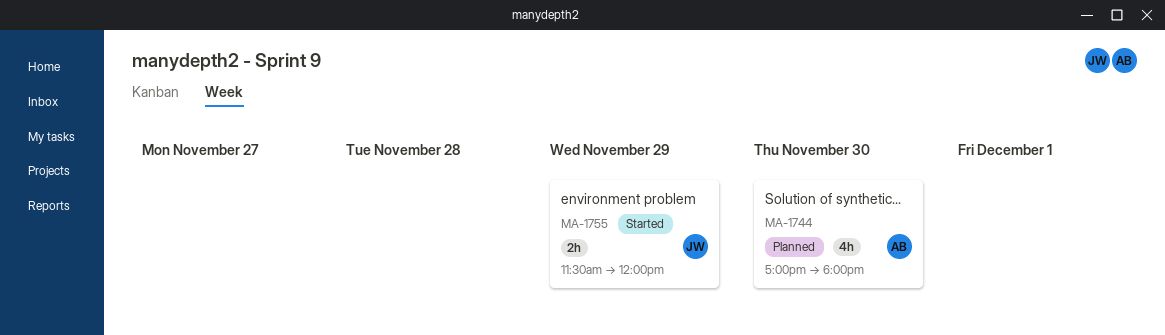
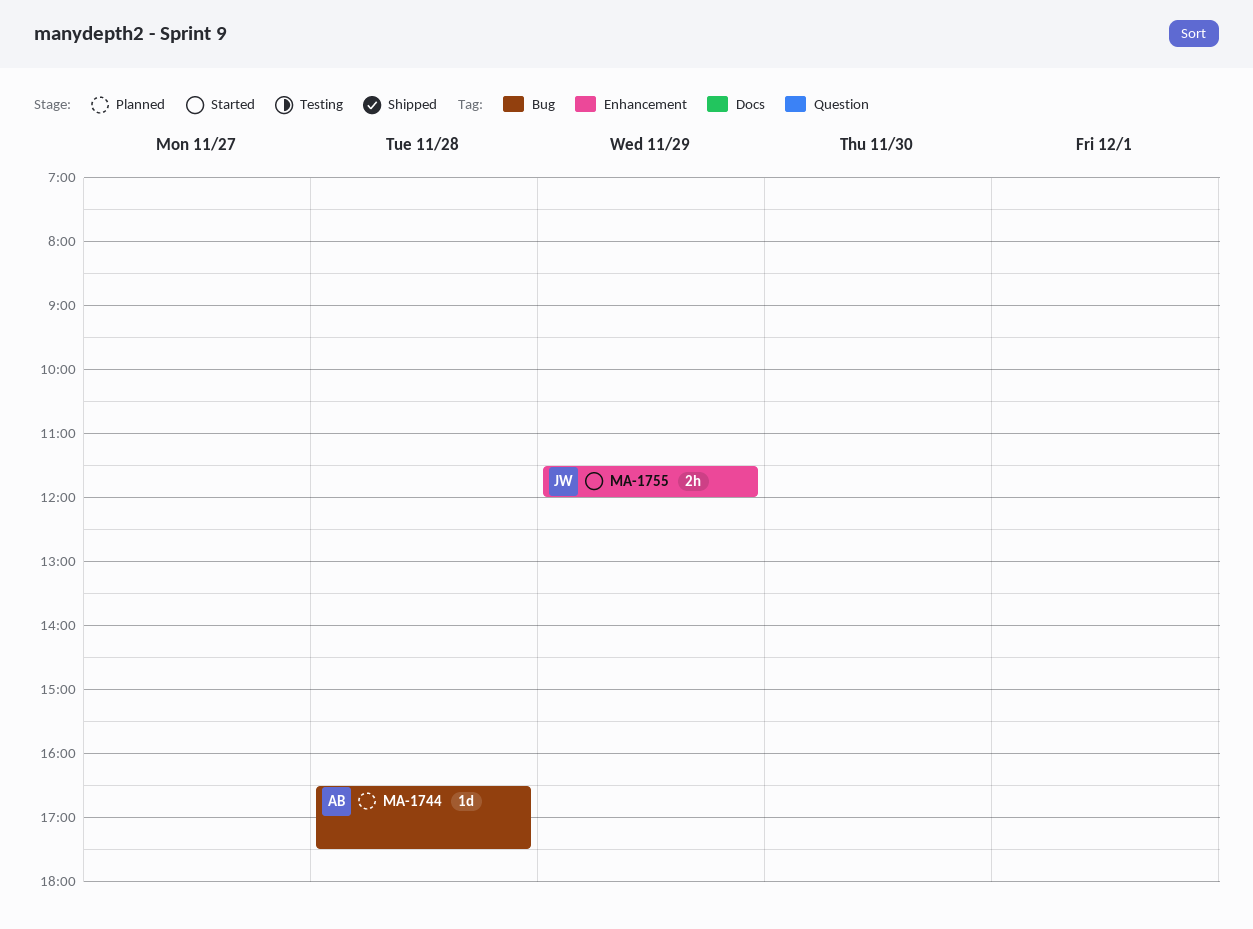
MA-1744, estimate: 4h -> 1d
MA-1744, day: Nov 30 -> Nov 28
MA-1744, begins: 17:00 -> 16:30
MA-1744, ends: 18:00 -> 17:30

